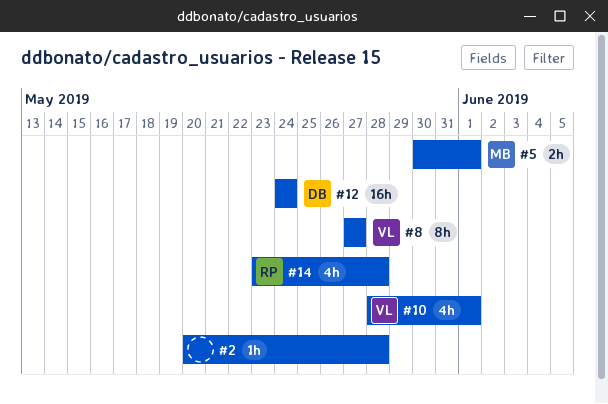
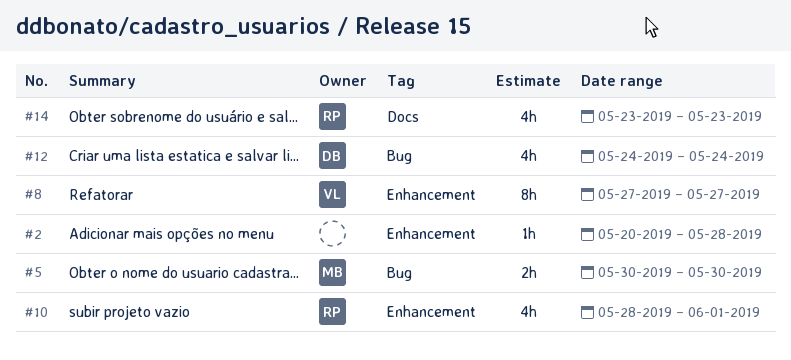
#5, due: Jun 1 -> May 30
#10, owner: VL -> RP
#12, estimate: 16h -> 4h
#14, due: May 28 -> May 23

